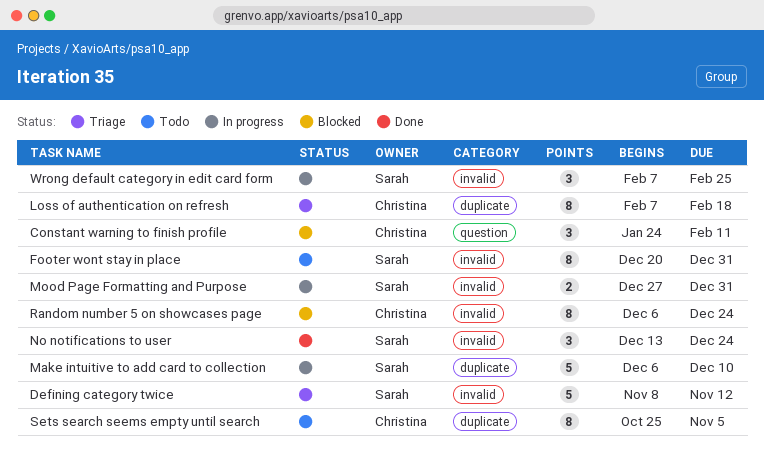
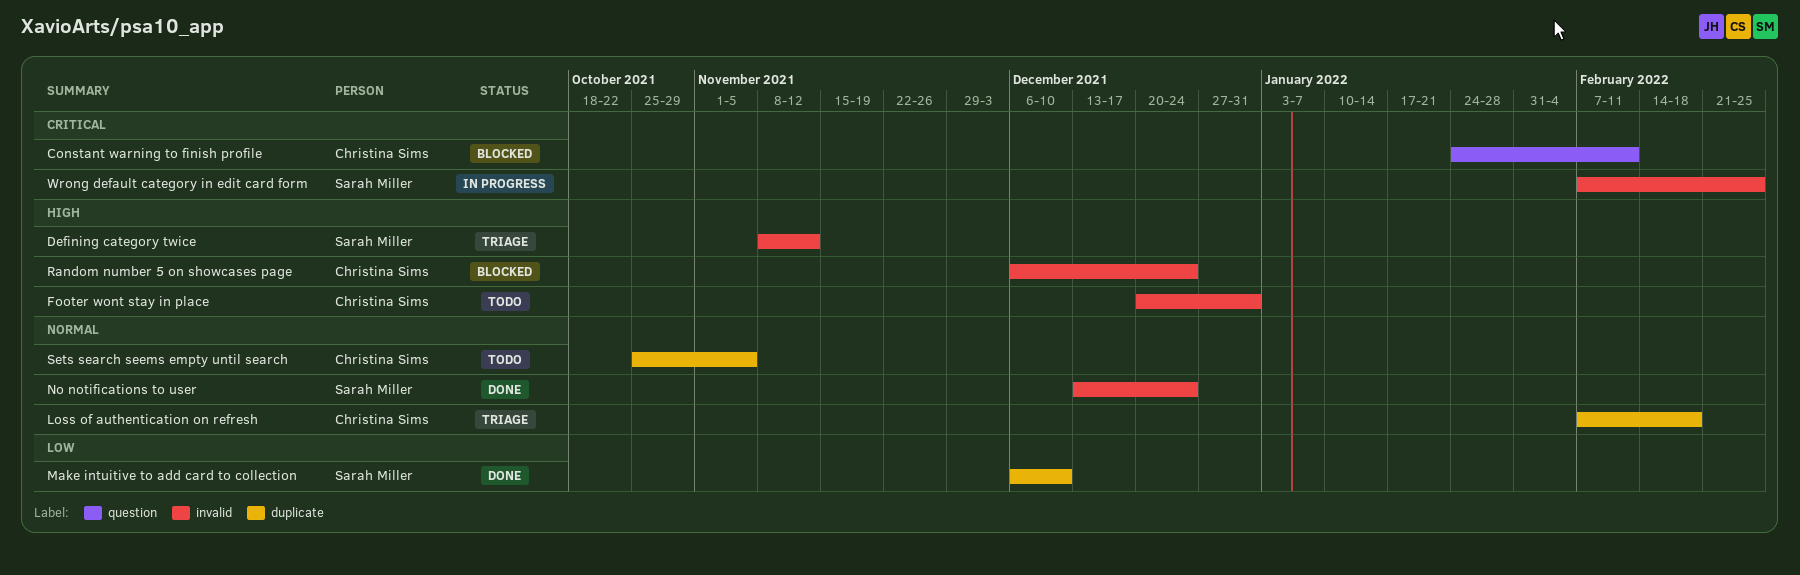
Footer wont stay in place, owner: Sarah Miller -> Christina Sims
Make intuitive to add card to collection, status: In progress -> Done
Mood Page Formatting and Purpose: present -> none

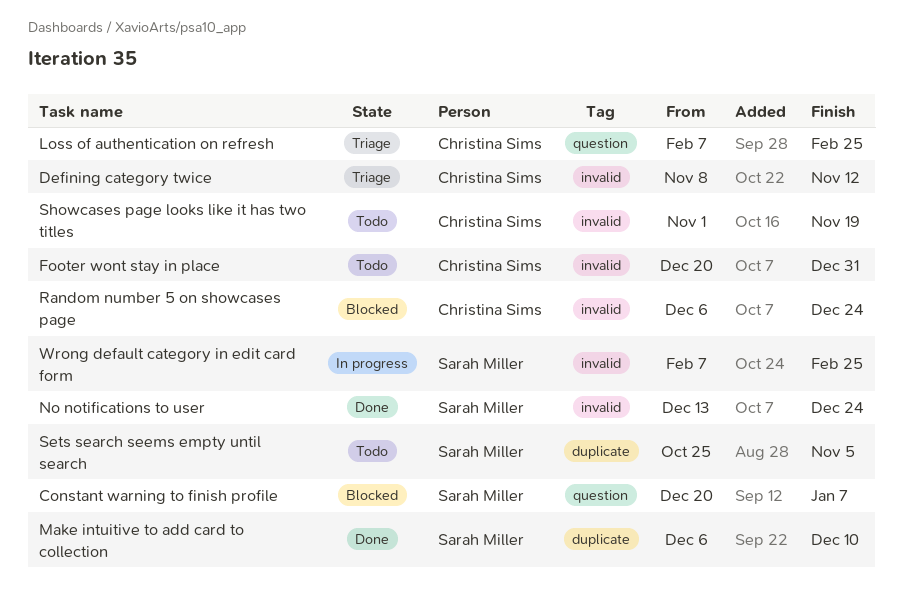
Constant warning to finish profile, owner: Christina Sims -> Sarah Miller
Constant warning to finish profile, start: Jan 24 -> Dec 20
Constant warning to finish profile, due: Feb 11 -> Jan 7
Defining category twice, owner: Sarah Miller -> Christina Sims
Loss of authentication on refresh, label: duplicate -> question
Loss of authentication on refresh, due: Feb 18 -> Feb 25
Sets search seems empty until search, owner: Christina Sims -> Sarah Miller
Showcases page looks like it has two titles: none -> present

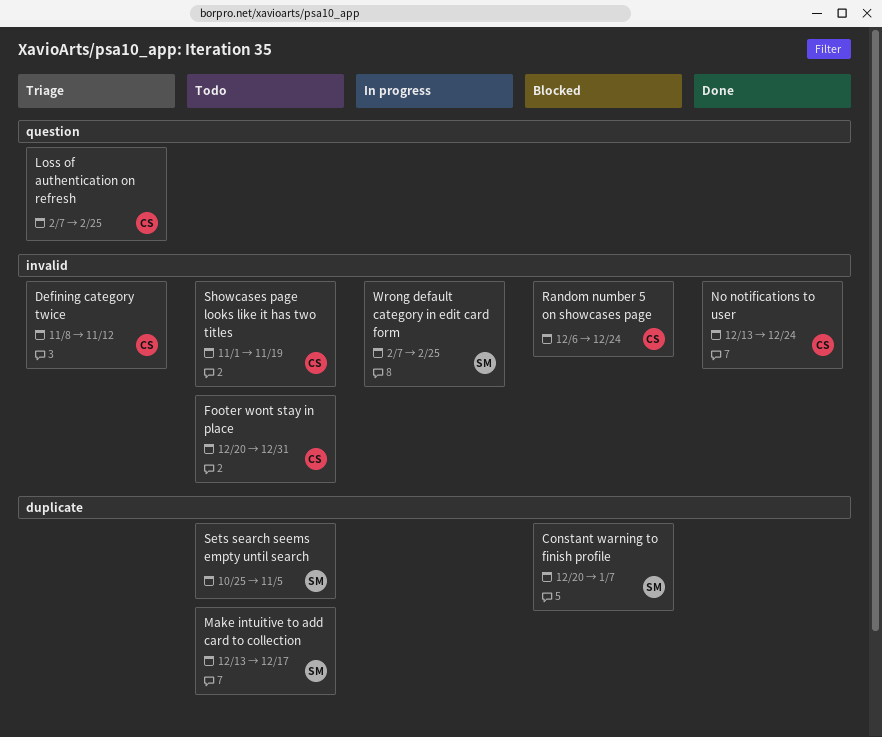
Constant warning to finish profile, label: question -> duplicate
Make intuitive to add card to collection, status: Done -> Todo
Make intuitive to add card to collection, start: Dec 6 -> Dec 13
Make intuitive to add card to collection, due: Dec 10 -> Dec 17
No notifications to user, owner: Sarah Miller -> Christina Sims

